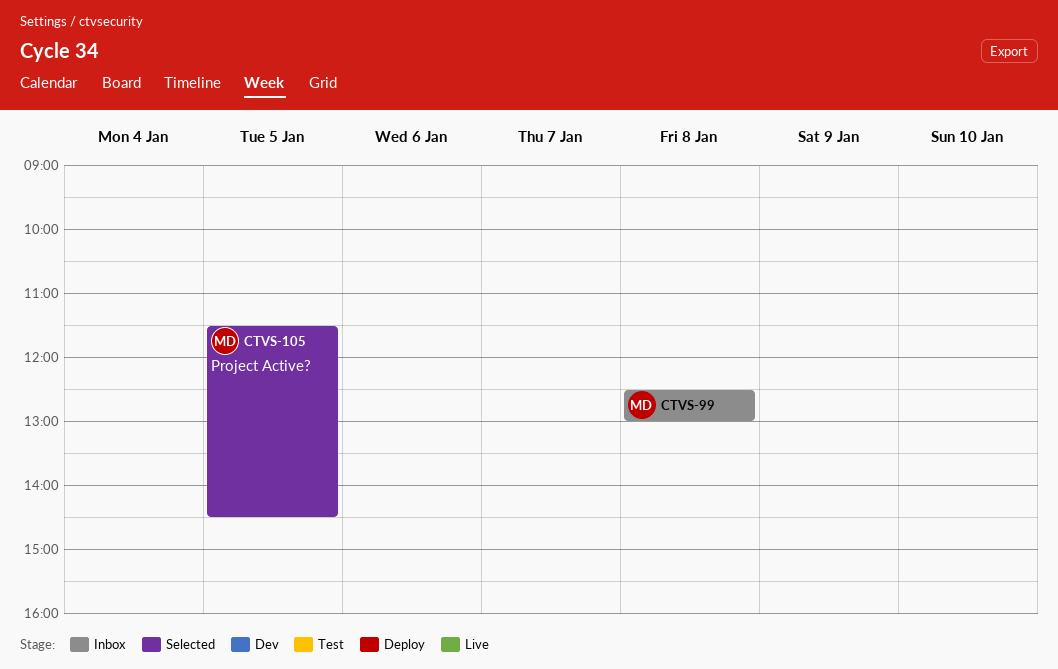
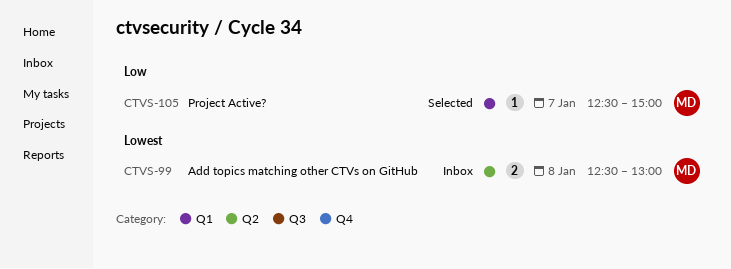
CTVS-105, day: Jan 5 -> Jan 7
CTVS-105, begins: 11:30 -> 12:30
CTVS-105, ends: 14:30 -> 15:00

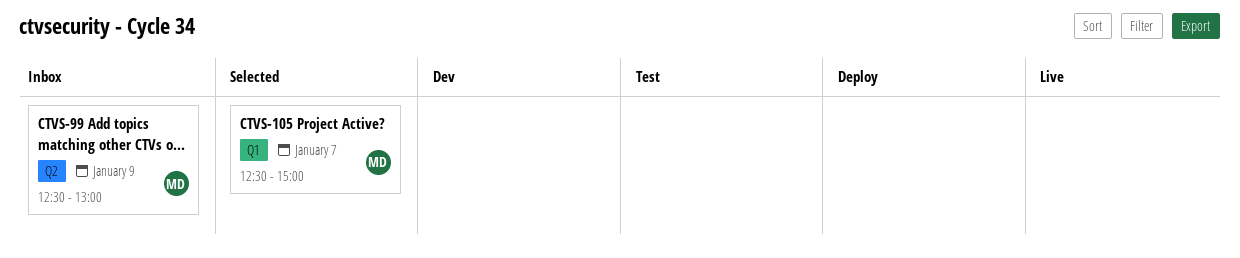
CTVS-99, day: Jan 8 -> Jan 9

